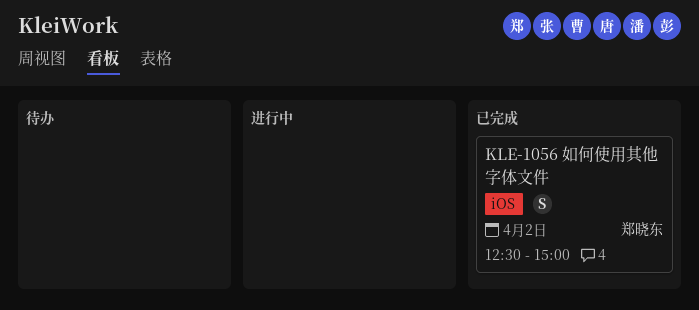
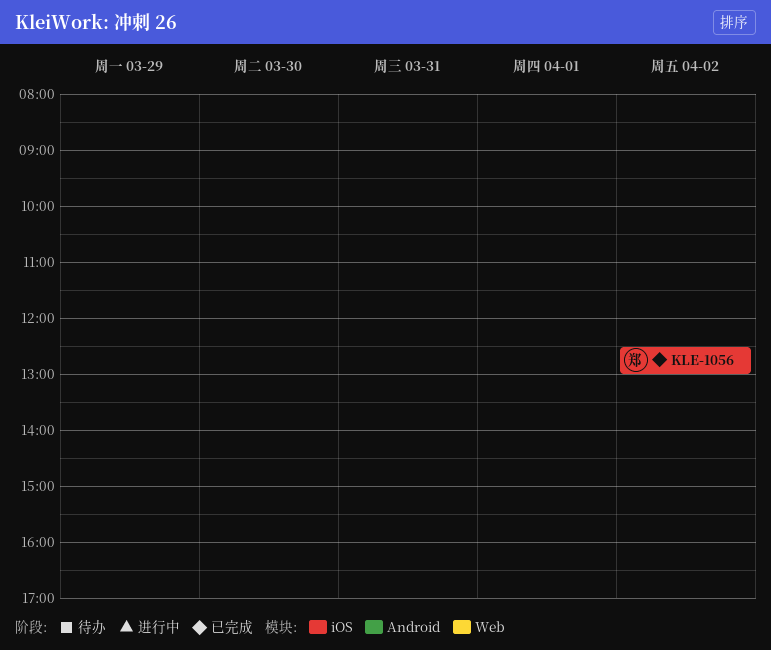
KLE-1056, ends: 15:00 -> 13:00

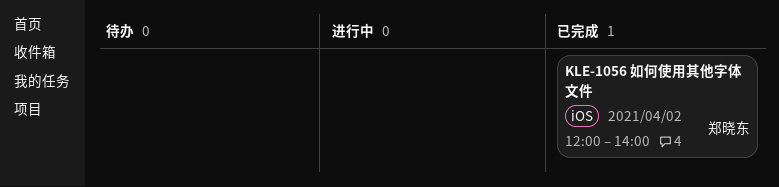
KLE-1056, begins: 12:30 -> 12:00
KLE-1056, ends: 13:00 -> 14:00

